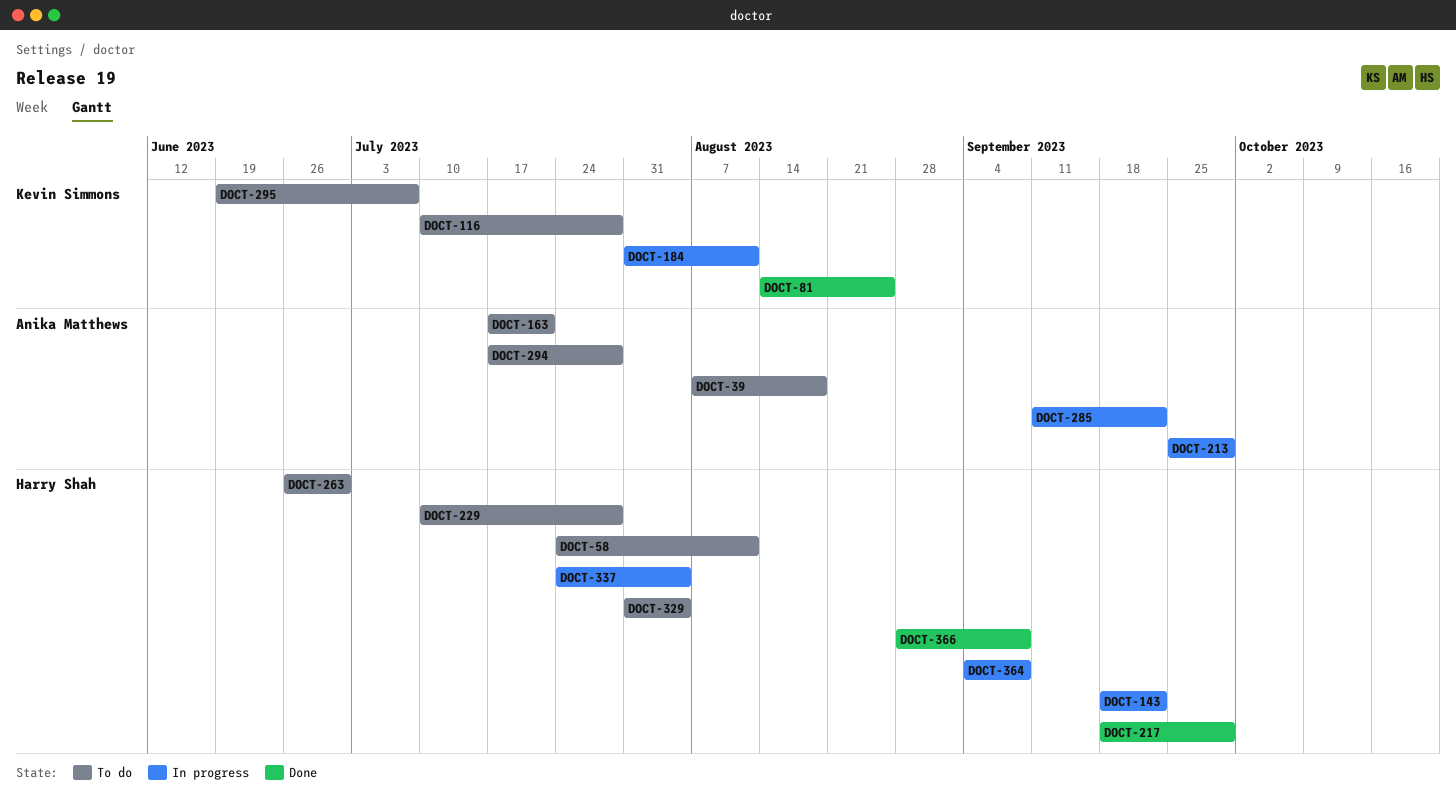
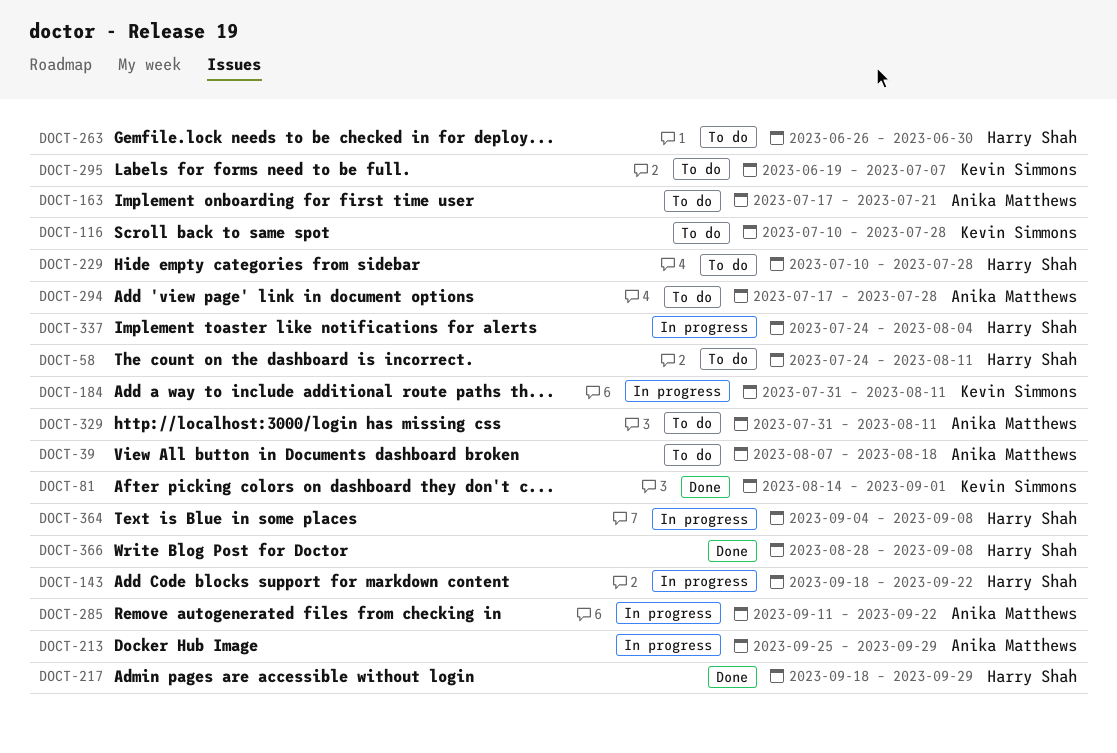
DOCT-81, due: Aug 25 -> Sep 1
DOCT-329, owner: Harry Shah -> Anika Matthews
DOCT-329, due: Aug 4 -> Aug 11

